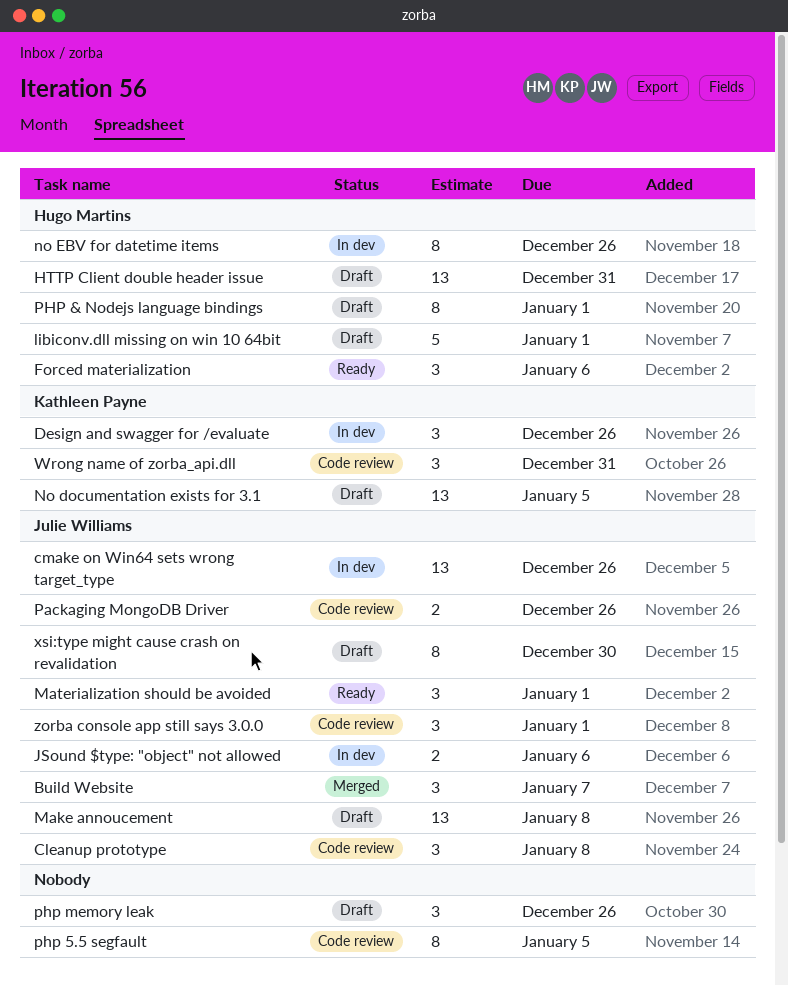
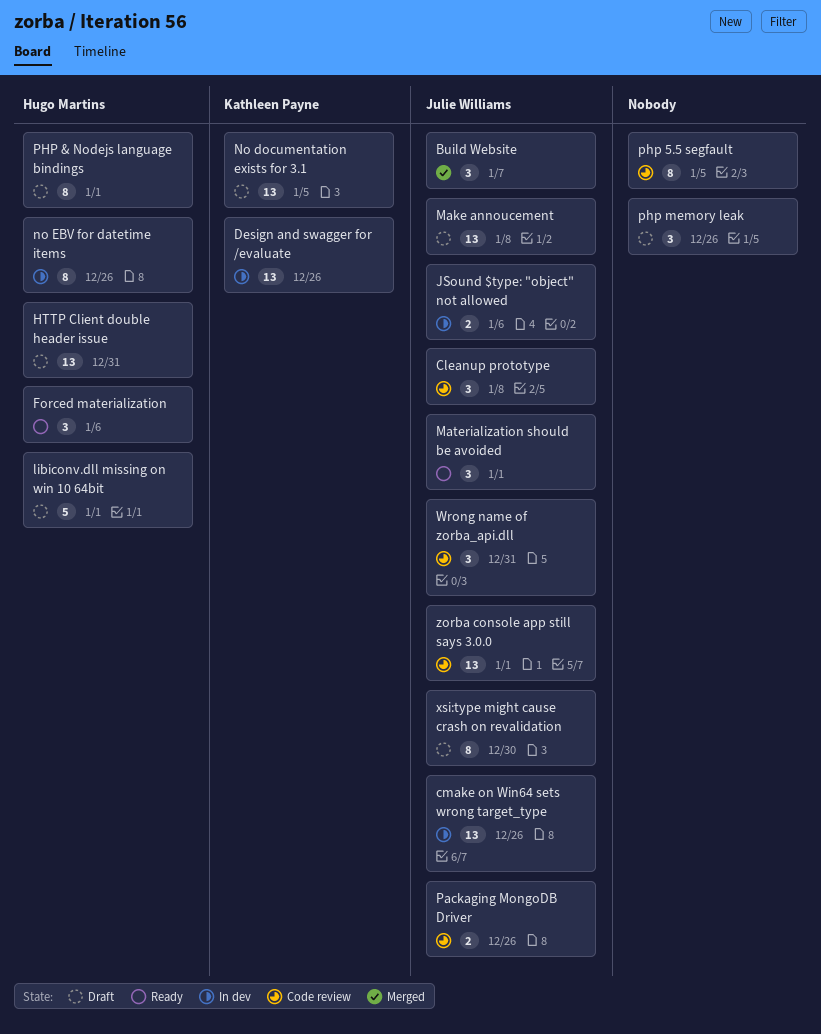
Design and swagger for /evaluate, estimate: 3 -> 13
Wrong name of zorba_api.dll, owner: Kathleen Payne -> Julie Williams
zorba console app still says 3.0.0, estimate: 3 -> 13

